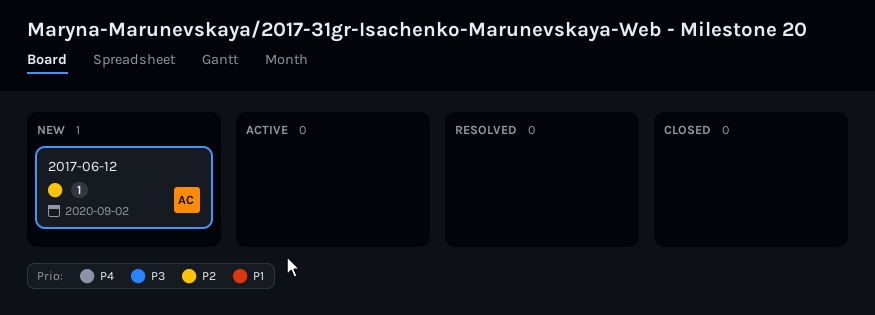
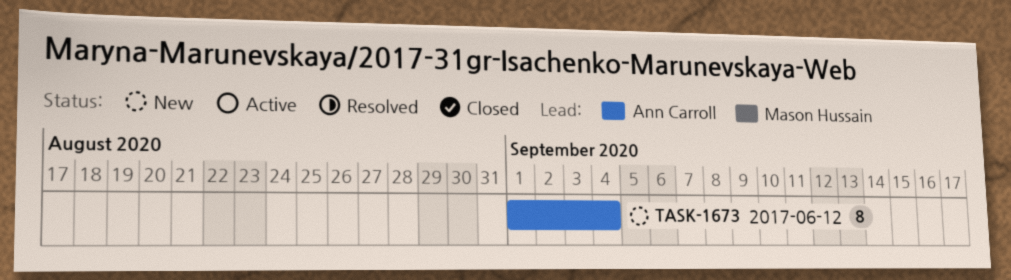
2017-06-12, estimate: 1 -> 8
2017-06-12, due: Sep 2 -> Sep 4

